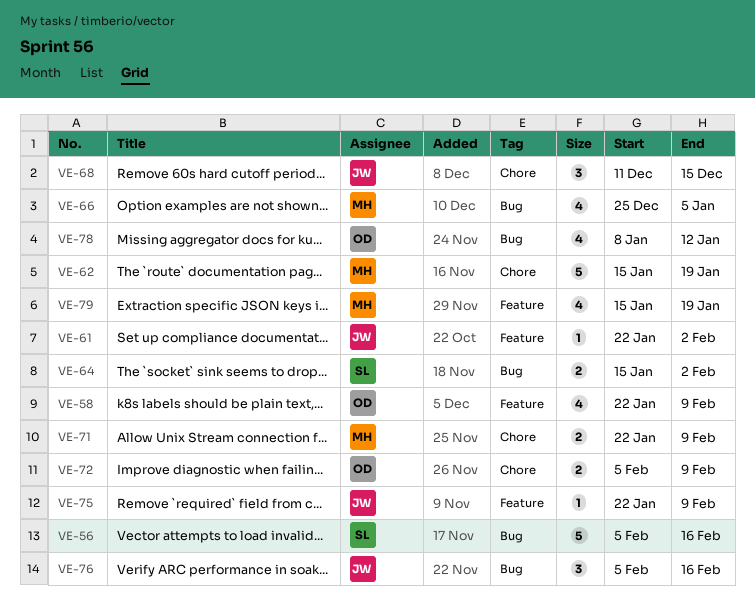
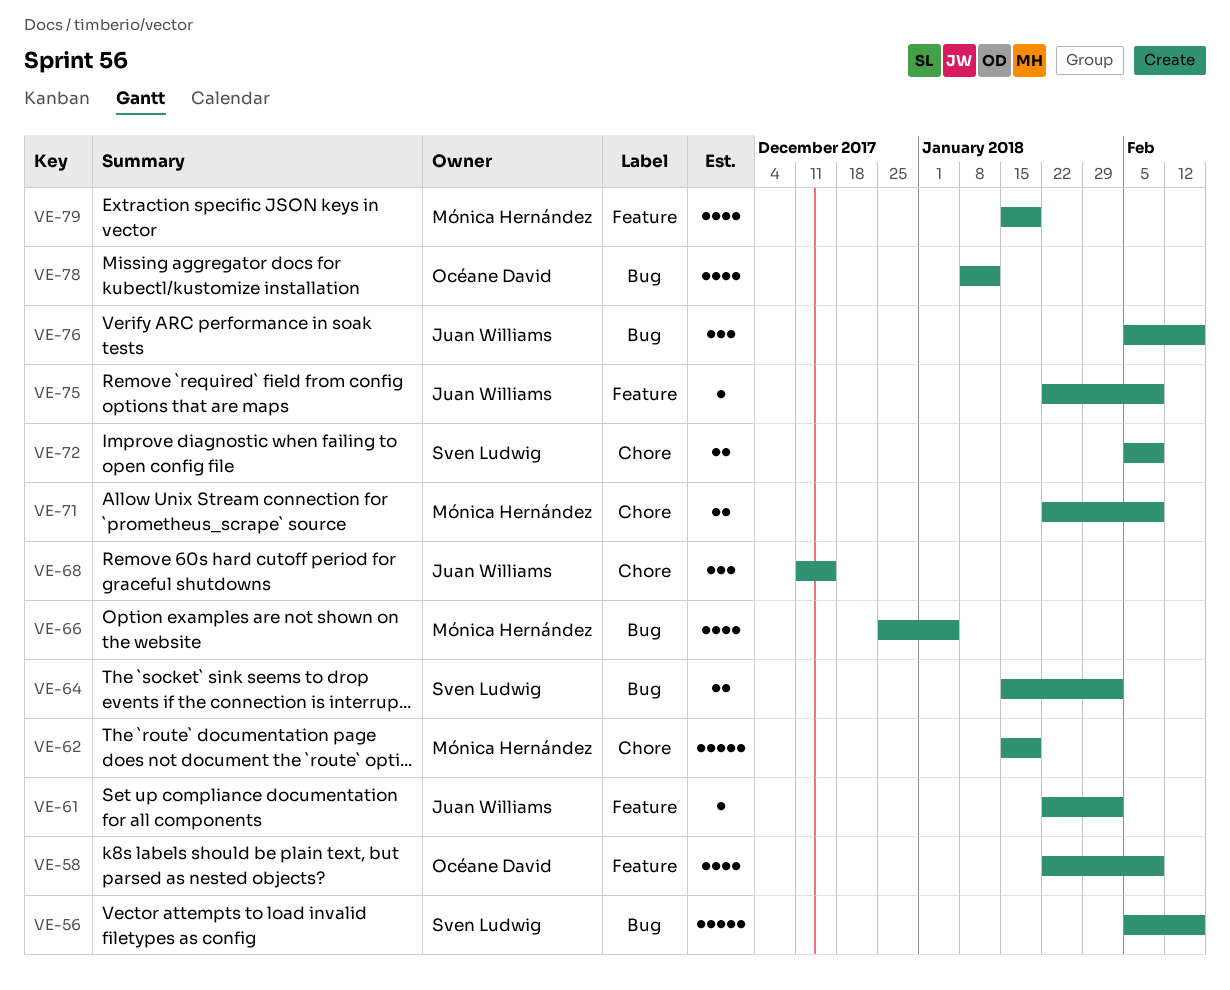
VE-72, owner: Océane David -> Sven Ludwig

